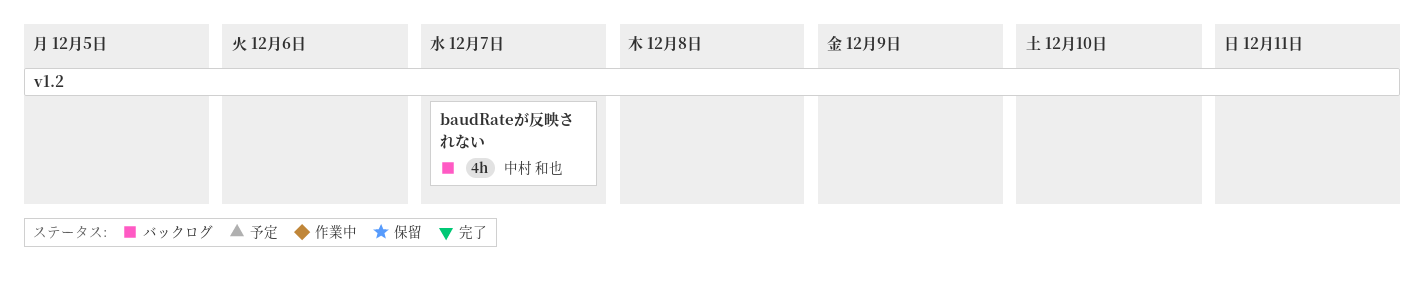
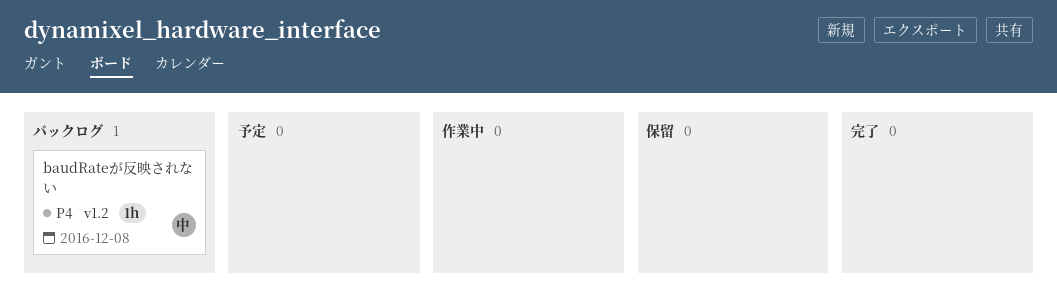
baudRateが反映されない, estimate: 4h -> 1h
baudRateが反映されない, due: Dec 7 -> Dec 8

